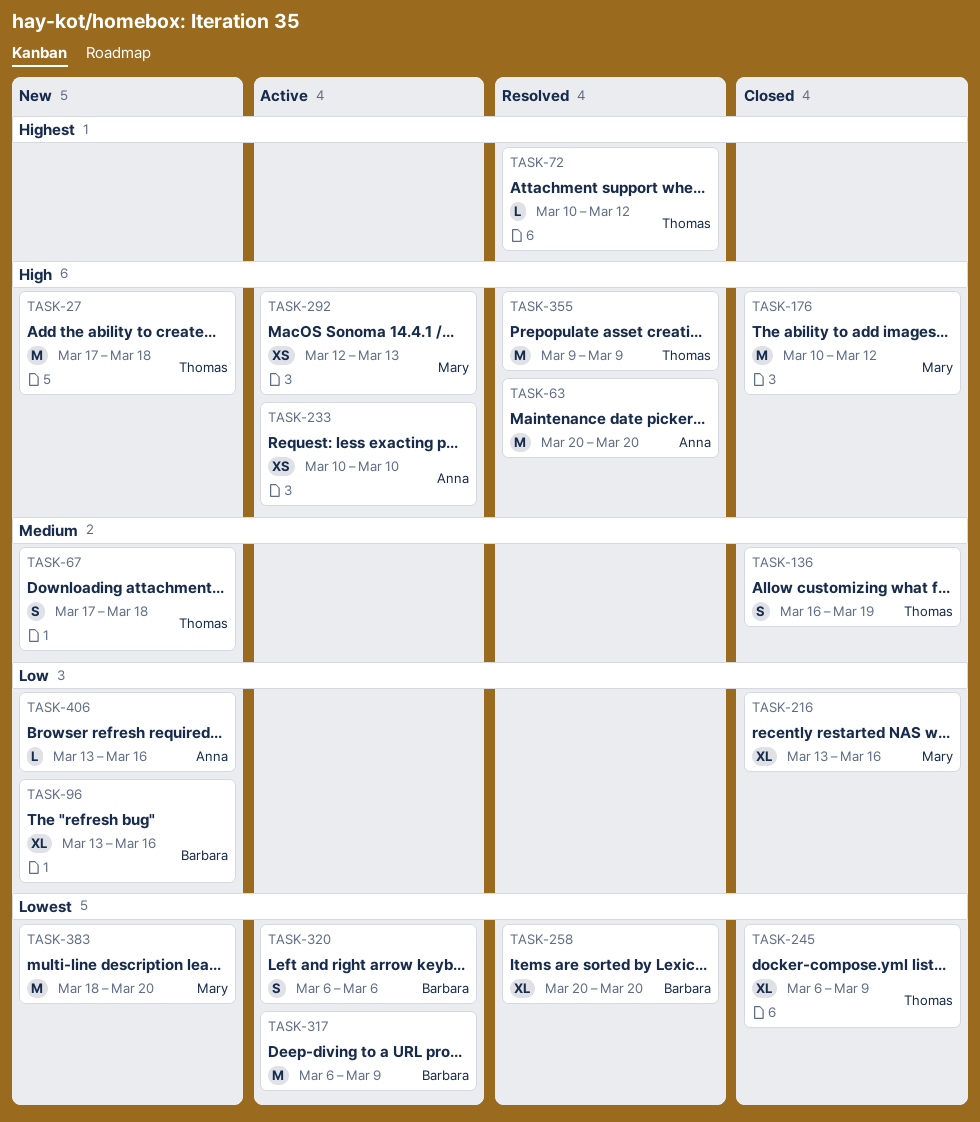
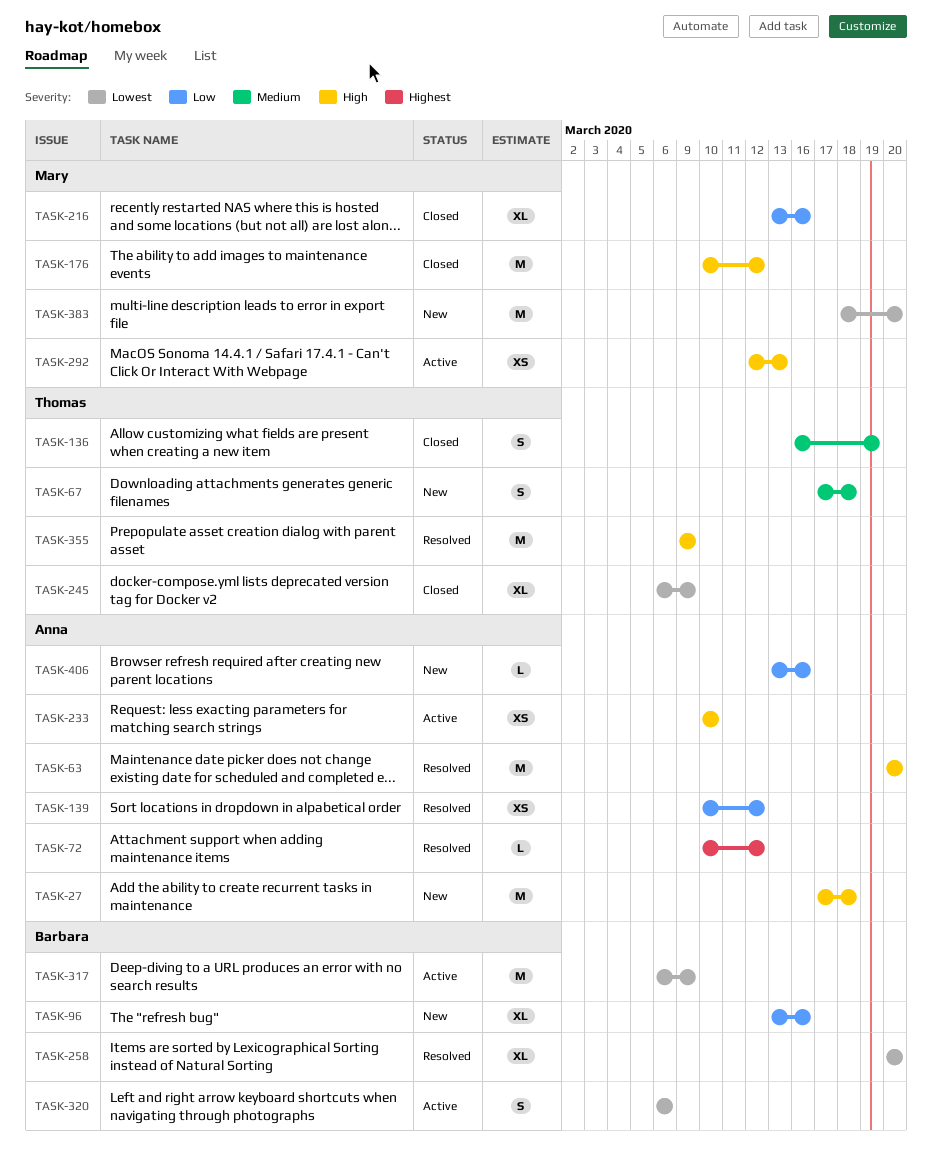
TASK-27, owner: Thomas -> Anna
TASK-72, owner: Thomas -> Anna
TASK-139: none -> present

